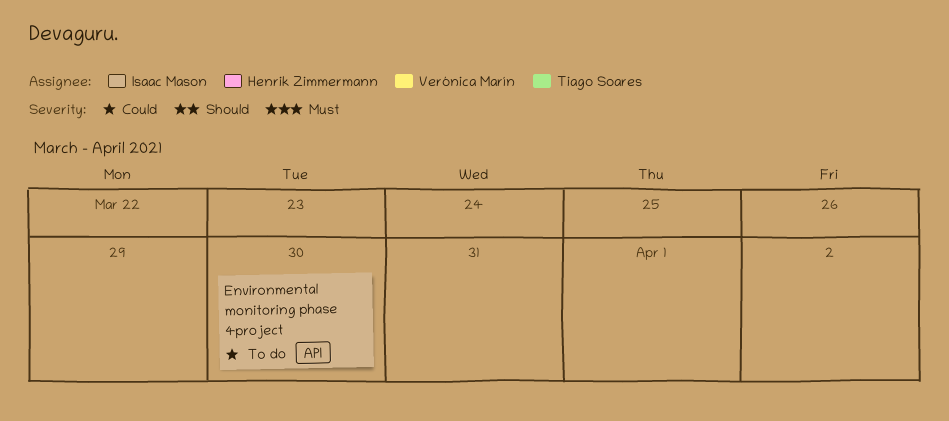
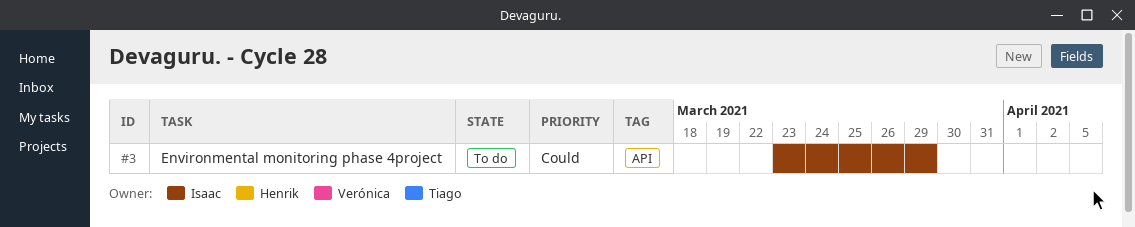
Environmental monitoring phase 4project, due: Mar 30 -> Mar 29

